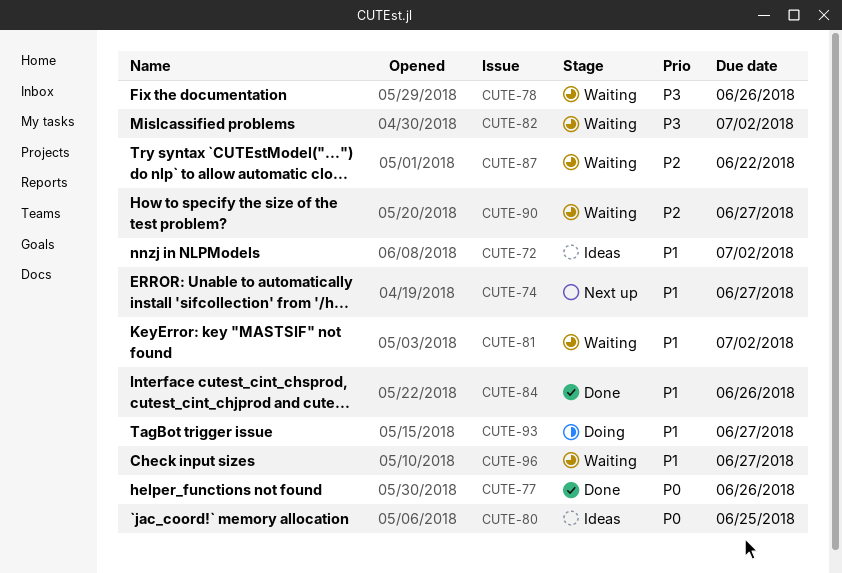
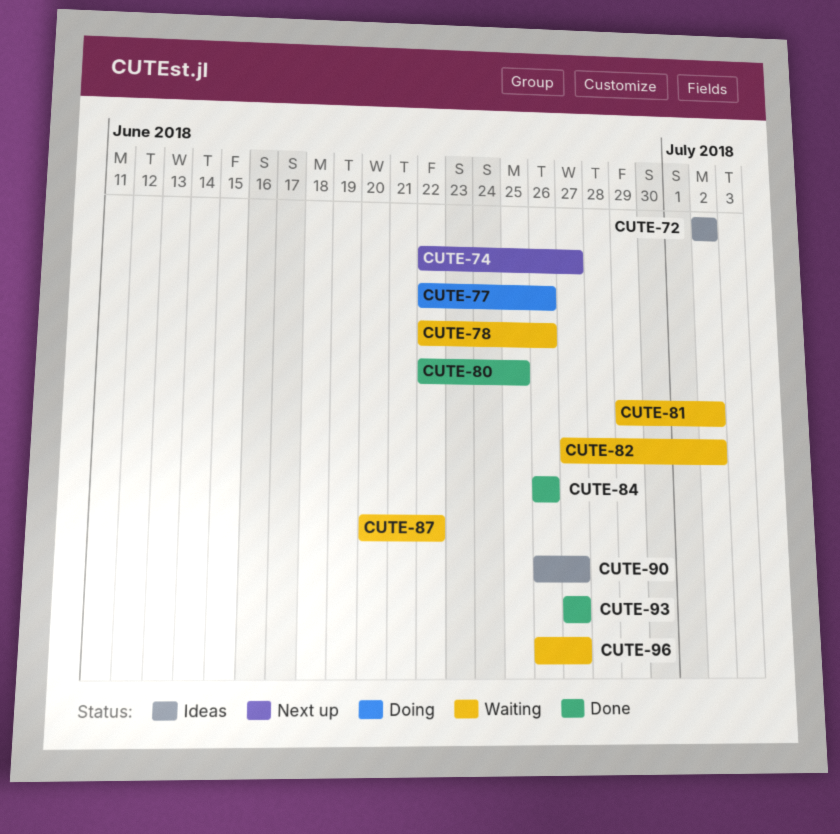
CUTE-77, status: Done -> Doing
CUTE-80, status: Ideas -> Done
CUTE-90, status: Waiting -> Ideas
CUTE-93, status: Doing -> Done

